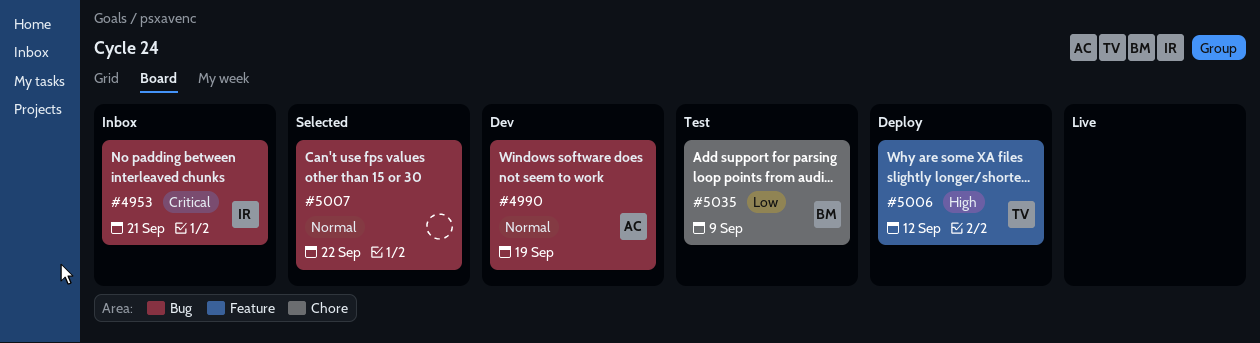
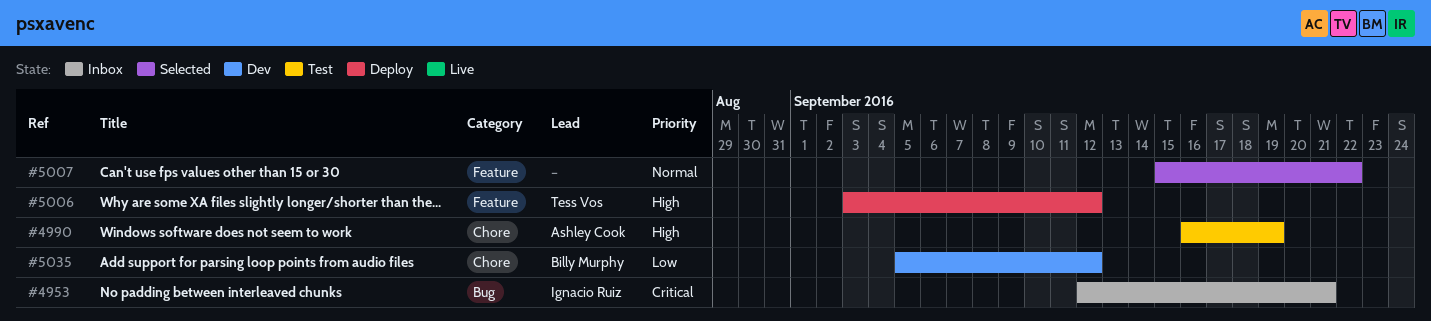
#4990, status: Dev -> Test
#4990, priority: Normal -> High
#4990, label: Bug -> Chore
#5007, label: Bug -> Feature
#5035, status: Test -> Dev
#5035, due: Sep 9 -> Sep 12

